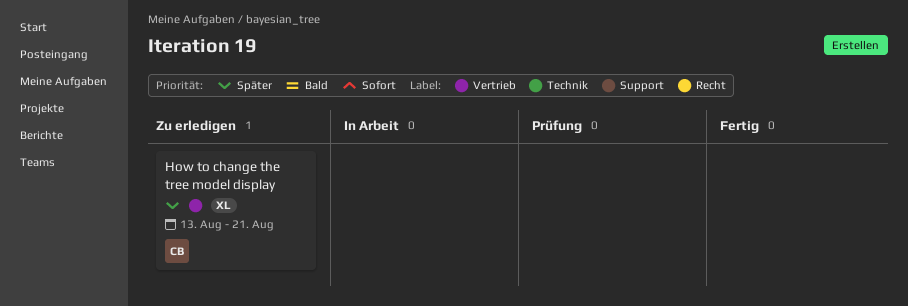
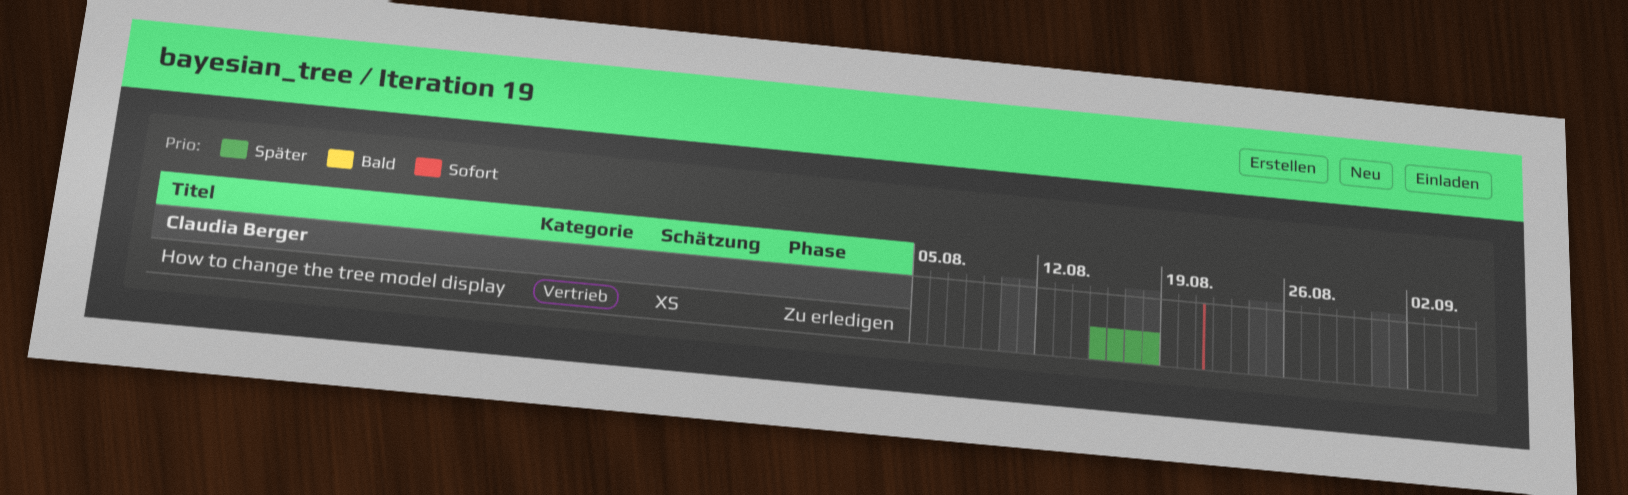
How to change the tree model display, estimate: XL -> XS
How to change the tree model display, start: Aug 13 -> Aug 15
How to change the tree model display, due: Aug 21 -> Aug 18

